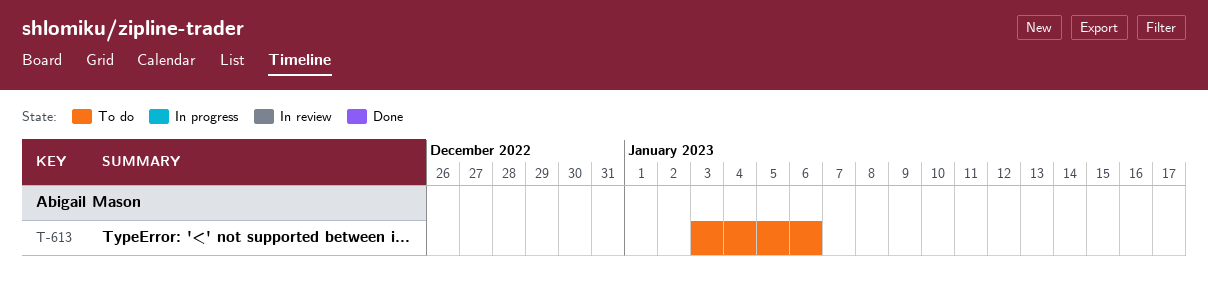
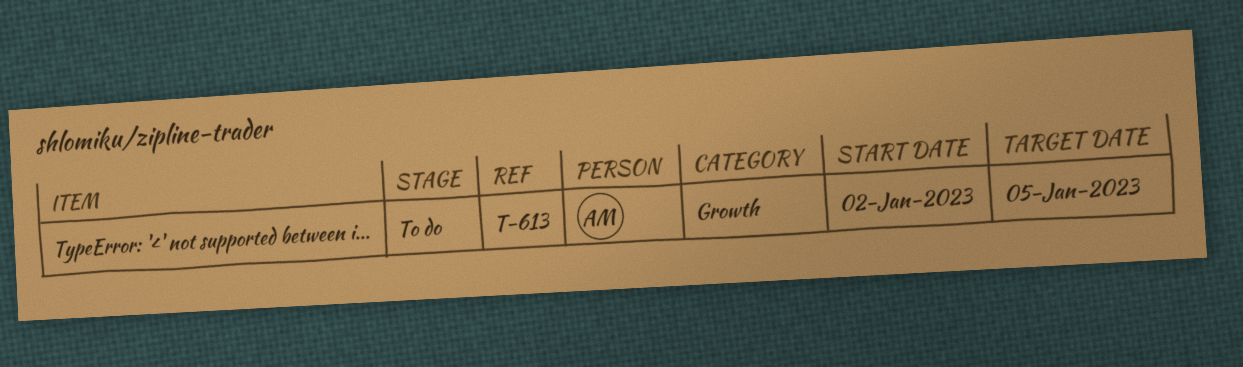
T-613, start: Jan 3 -> Jan 2
T-613, due: Jan 6 -> Jan 5

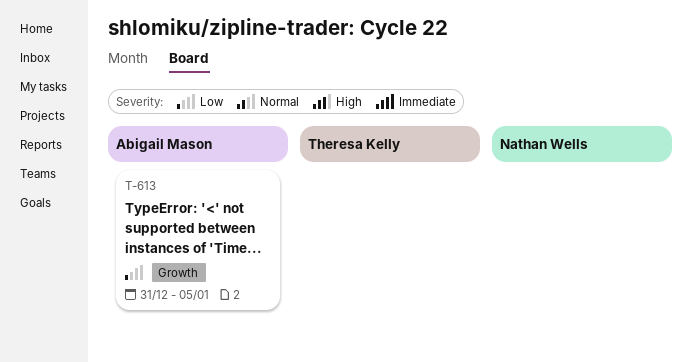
T-613, start: Jan 2 -> Dec 31

